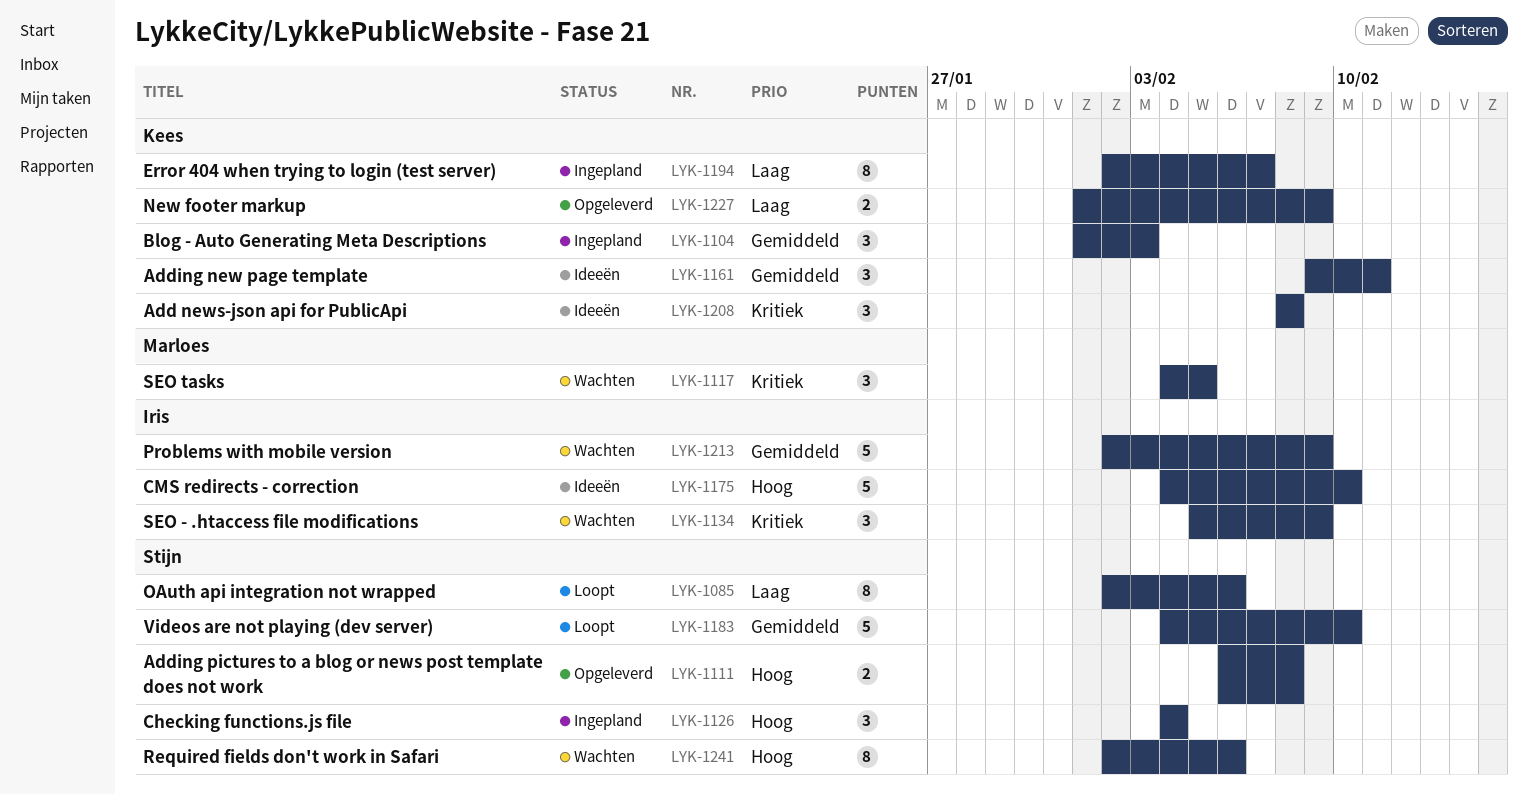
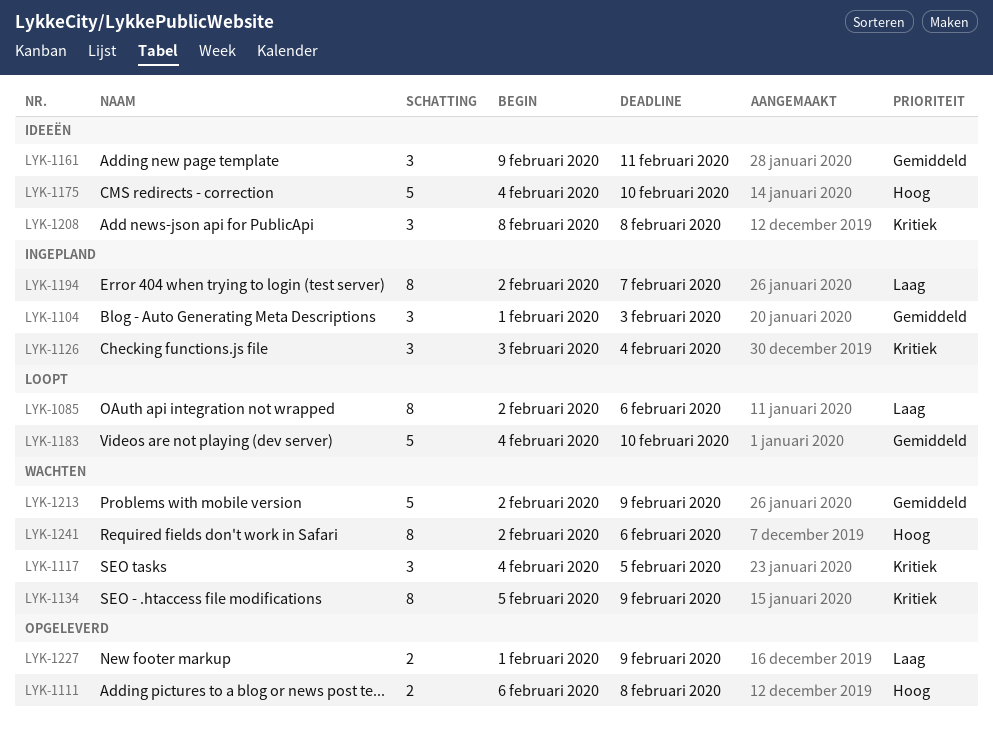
LYK-1126, priority: Hoog -> Kritiek
LYK-1126, start: Feb 4 -> Feb 3
LYK-1134, estimate: 3 -> 8

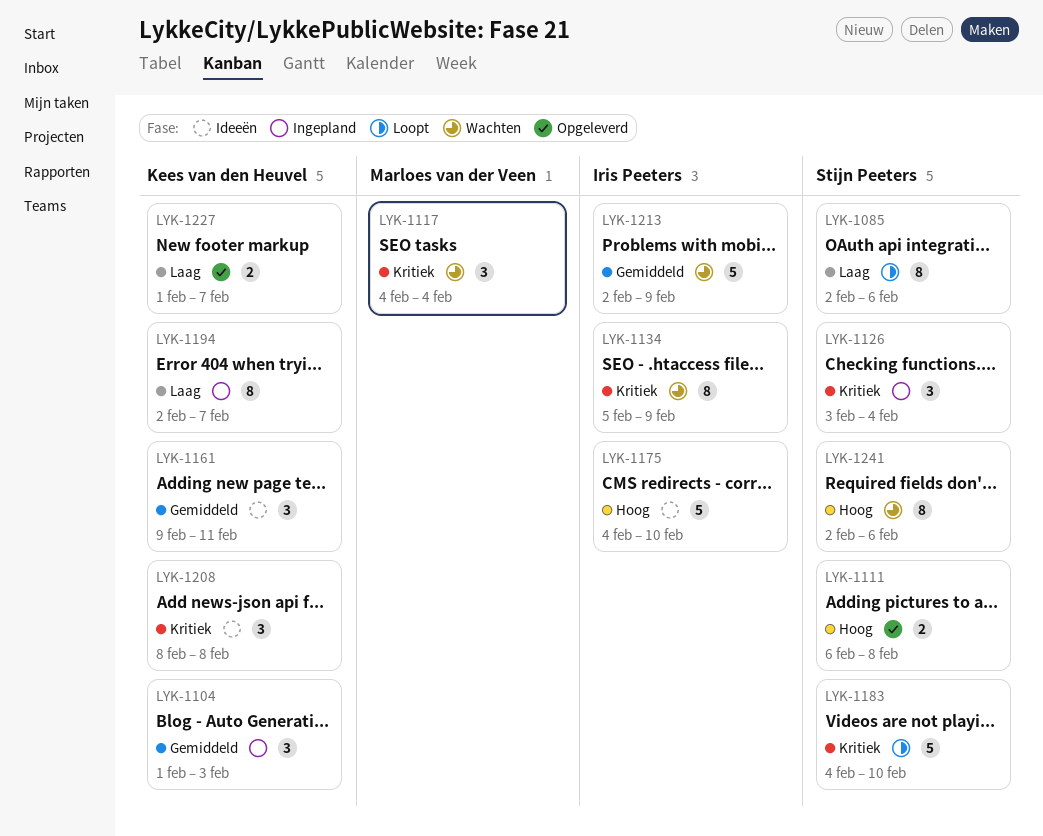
LYK-1117, due: Feb 5 -> Feb 4
LYK-1183, priority: Gemiddeld -> Kritiek
LYK-1227, due: Feb 9 -> Feb 7

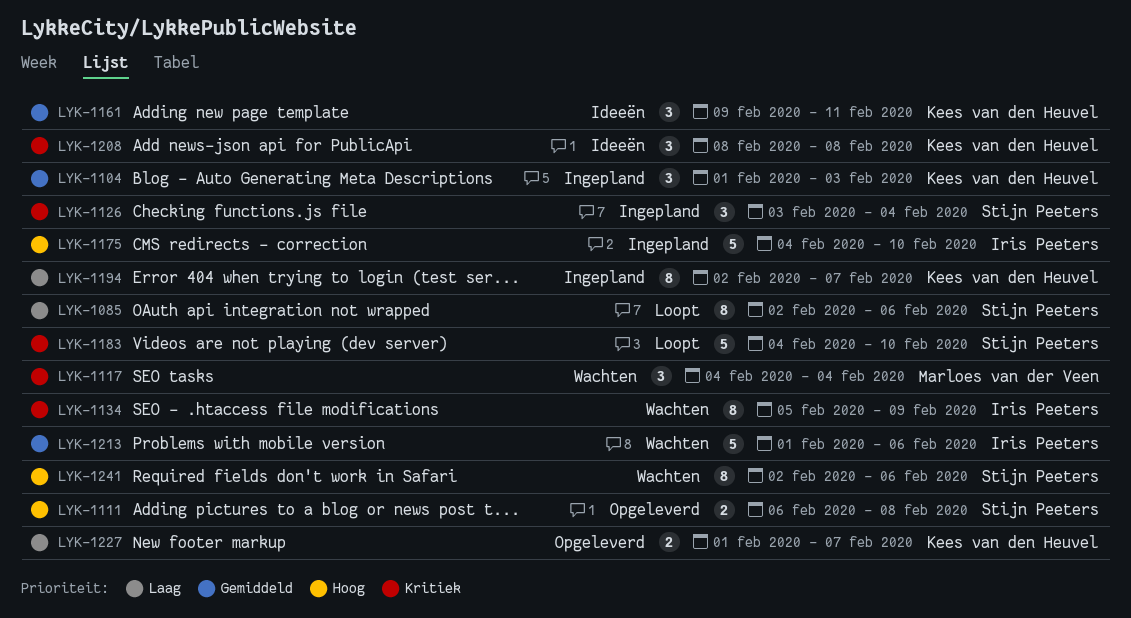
LYK-1175, status: Ideeën -> Ingepland
LYK-1213, start: Feb 2 -> Feb 1
LYK-1213, due: Feb 9 -> Feb 6

